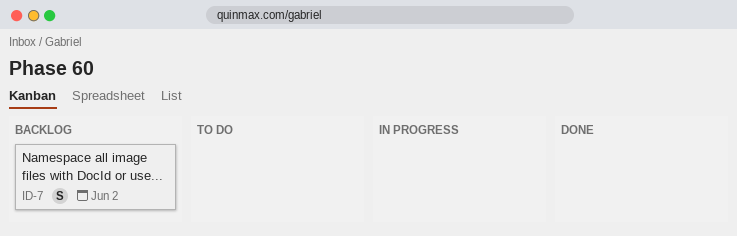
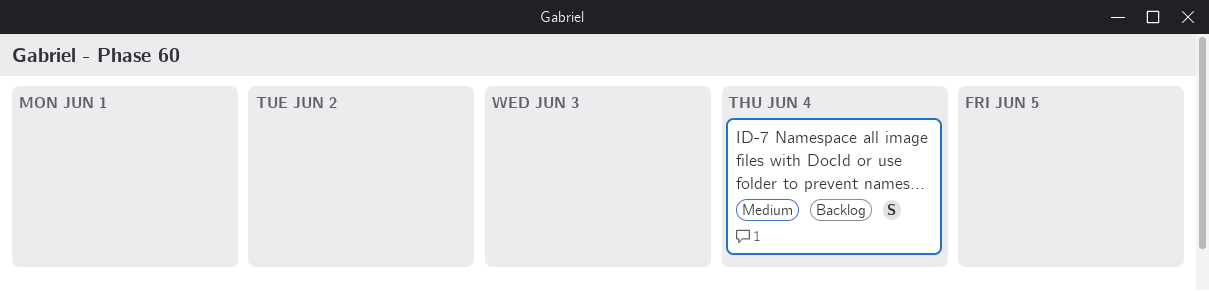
ID-7, due: Jun 2 -> Jun 4

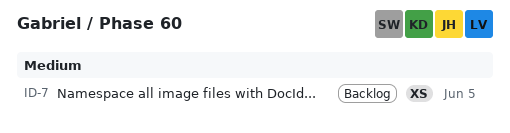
ID-7, estimate: S -> XS
ID-7, due: Jun 4 -> Jun 5

